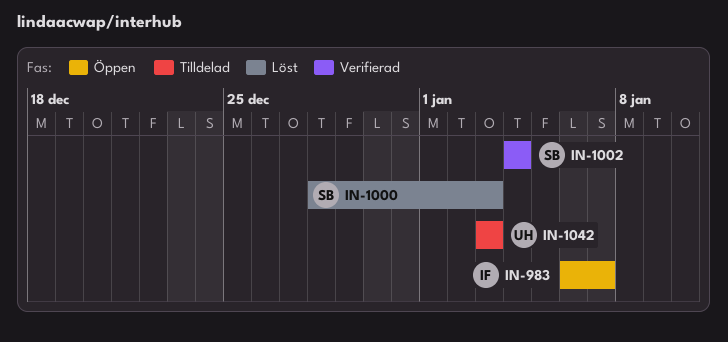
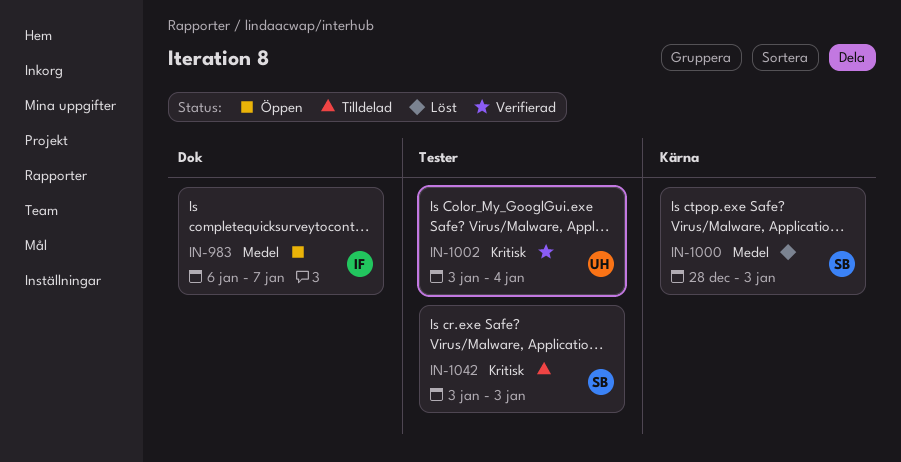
IN-1002, owner: SB -> UH
IN-1002, start: Jan 4 -> Jan 3
IN-1042, owner: UH -> SB

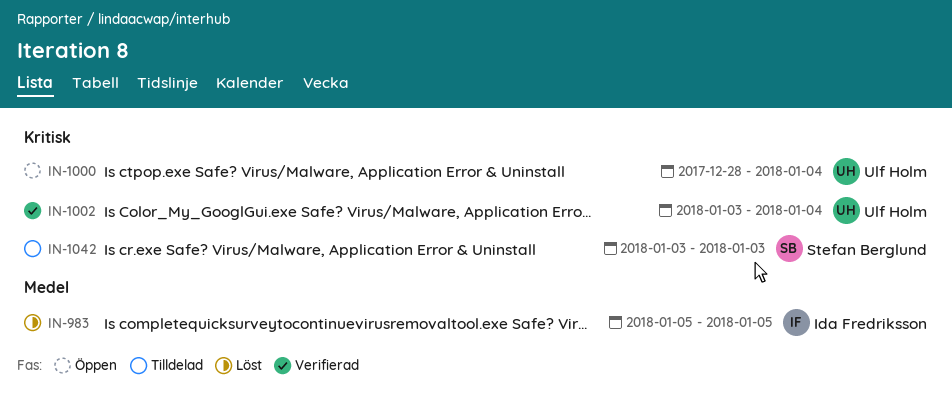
IN-983, status: Öppen -> Löst
IN-983, start: Jan 6 -> Jan 5
IN-983, due: Jan 7 -> Jan 5
IN-1000, status: Löst -> Öppen
IN-1000, owner: Stefan Berglund -> Ulf Holm
IN-1000, priority: Medel -> Kritisk
IN-1000, due: Jan 3 -> Jan 4

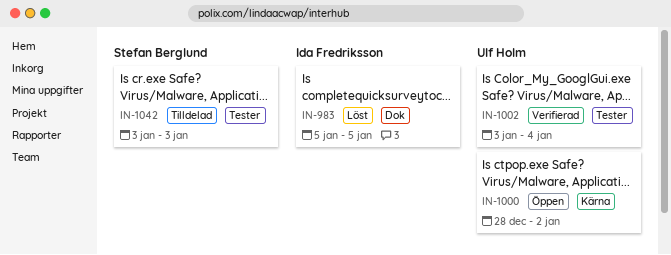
IN-1000, due: Jan 4 -> Jan 2

